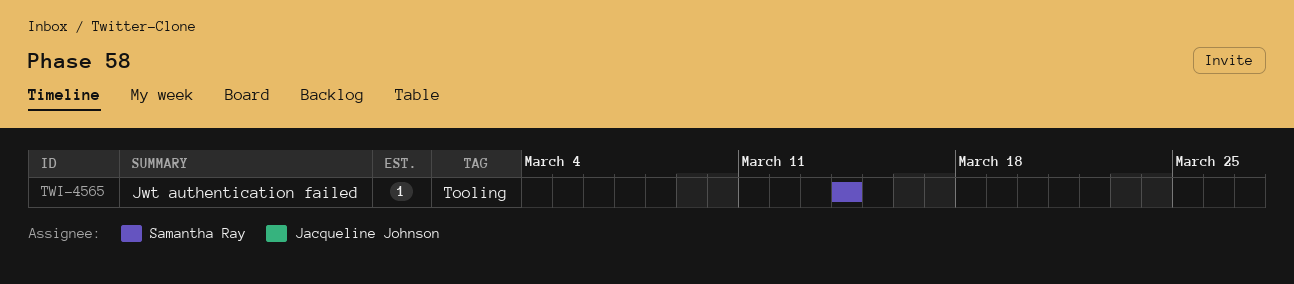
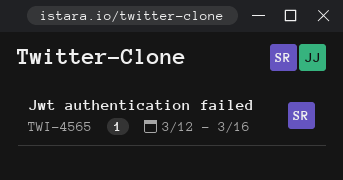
TWI-4565, start: Mar 14 -> Mar 12
TWI-4565, due: Mar 14 -> Mar 16

